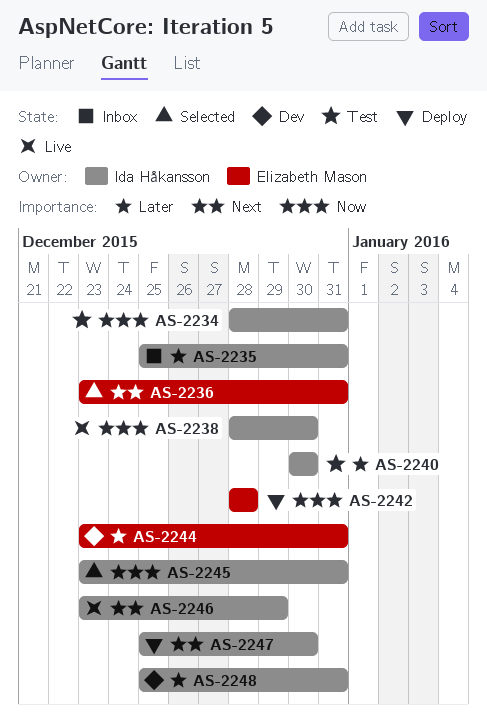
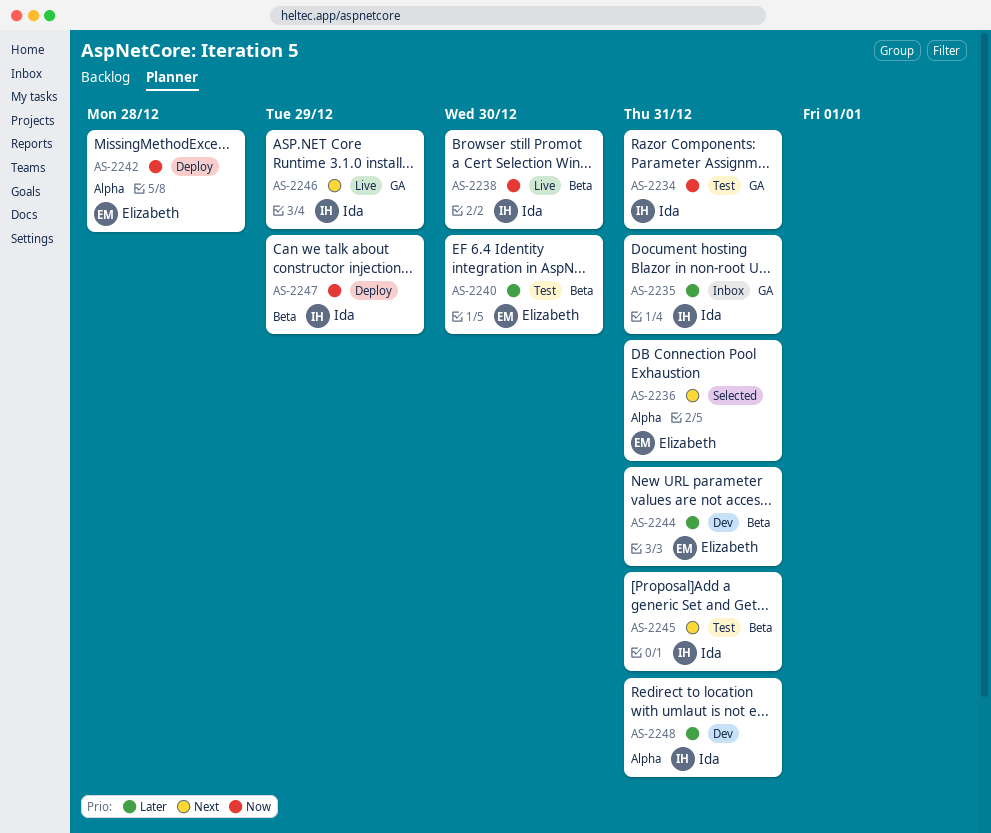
AS-2240, owner: Ida Håkansson -> Elizabeth Mason
AS-2245, status: Selected -> Test
AS-2245, priority: Now -> Next
AS-2247, priority: Next -> Now
AS-2247, due: Dec 30 -> Dec 29

